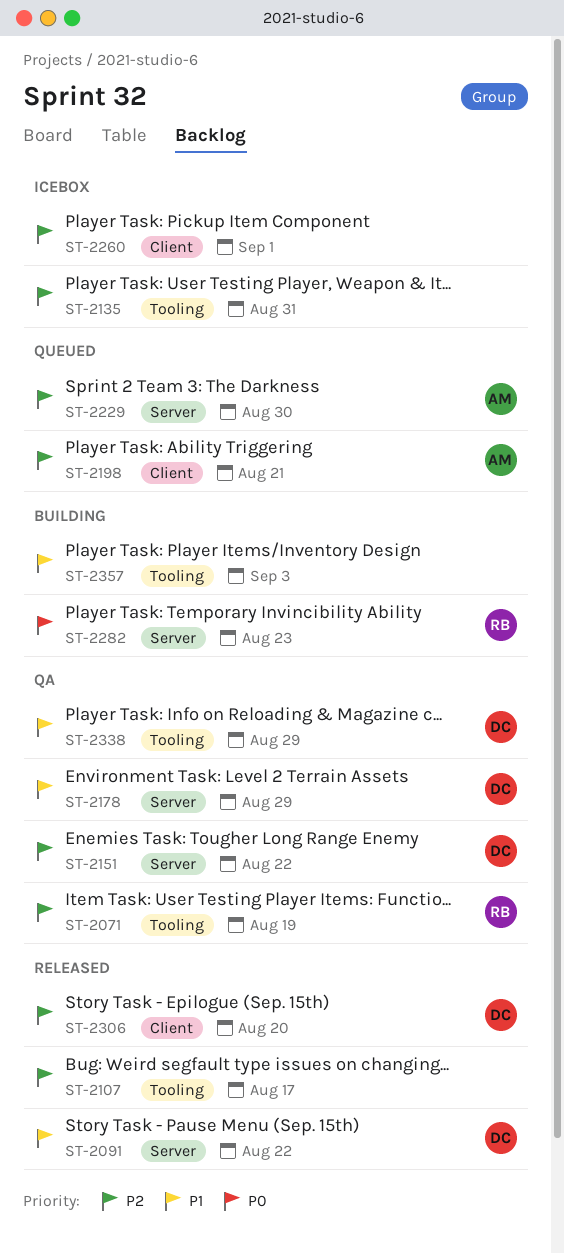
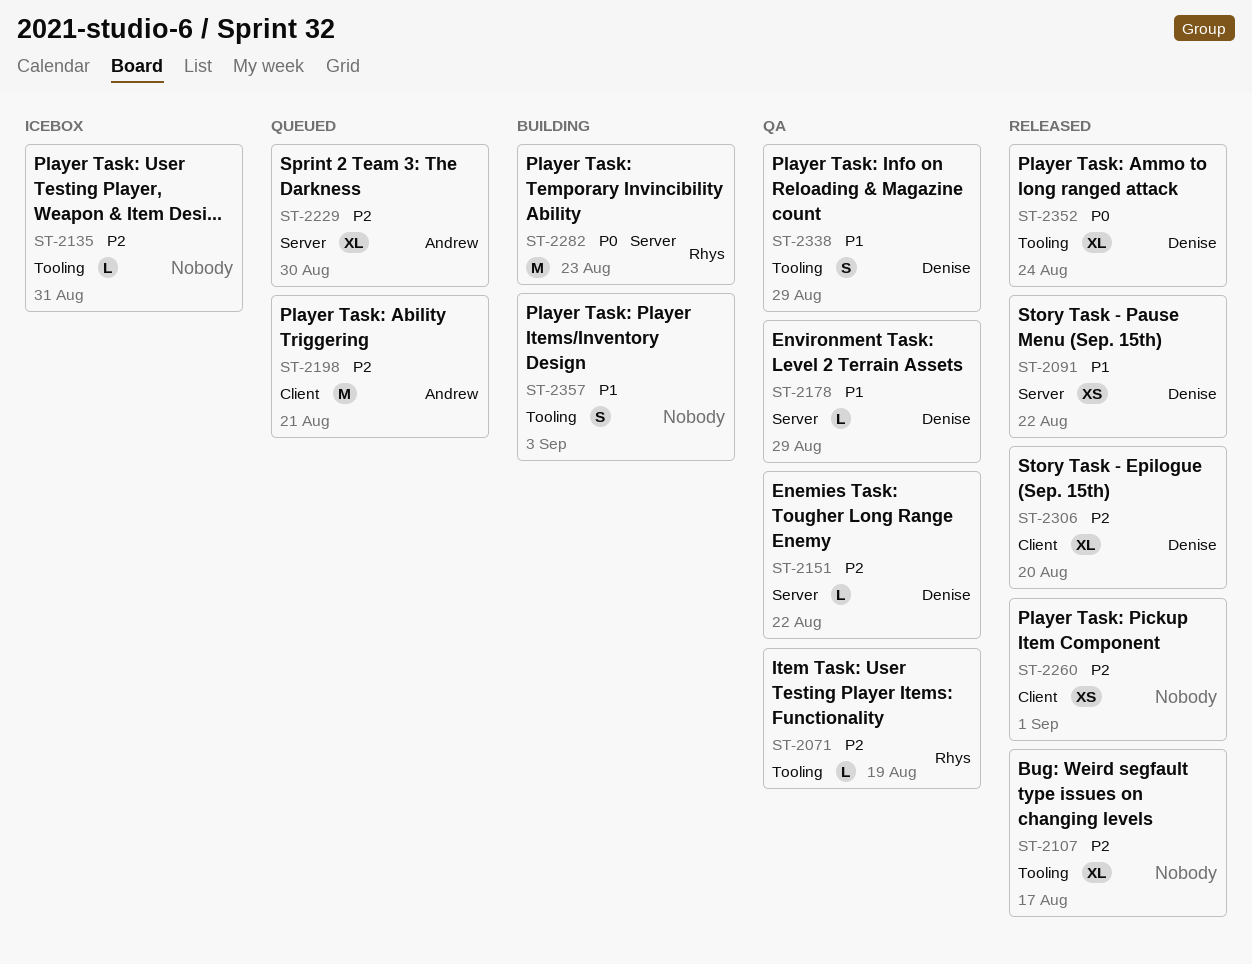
ST-2260, status: Icebox -> Released
ST-2352: none -> present

